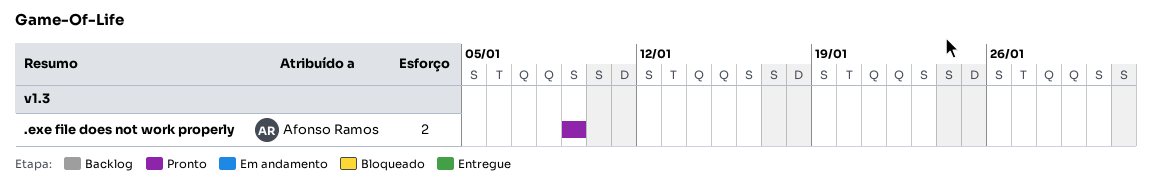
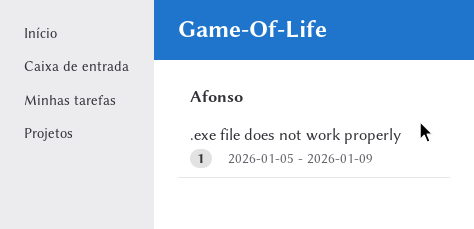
.exe file does not work properly, estimate: 2 -> 1
.exe file does not work properly, start: Jan 9 -> Jan 5

